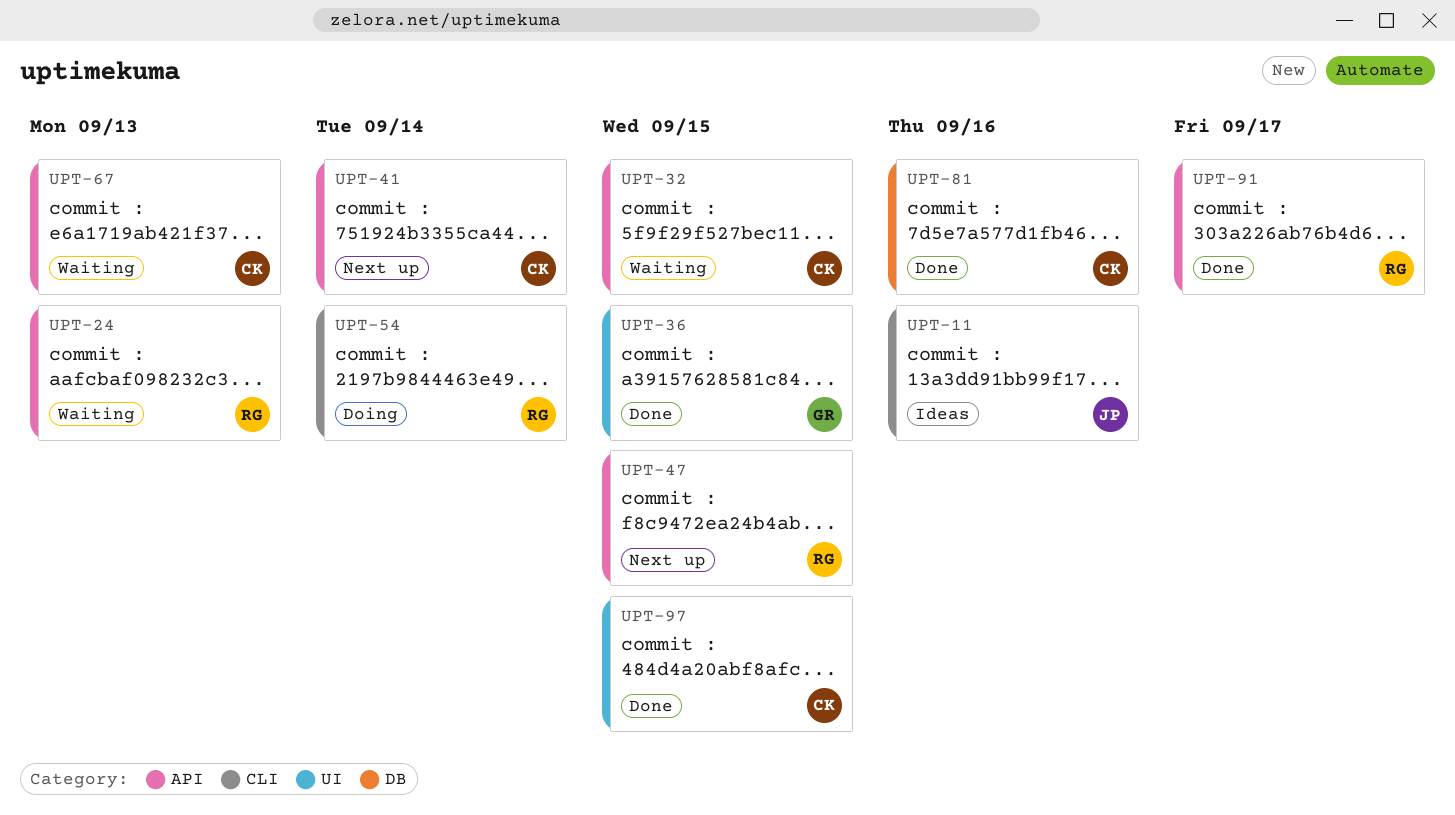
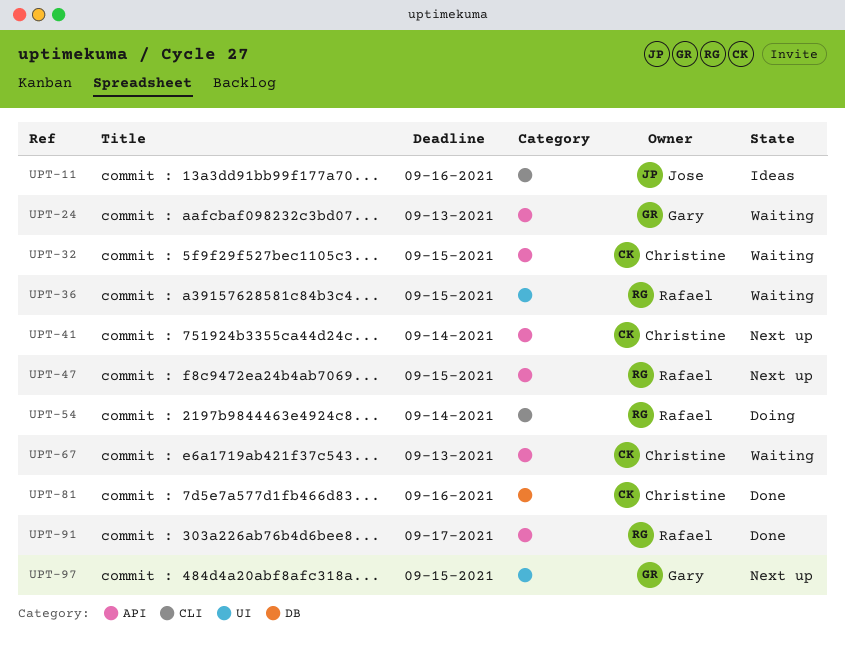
UPT-24, owner: Rafael -> Gary
UPT-36, status: Done -> Waiting
UPT-36, owner: Gary -> Rafael
UPT-97, status: Done -> Next up
UPT-97, owner: Christine -> Gary

